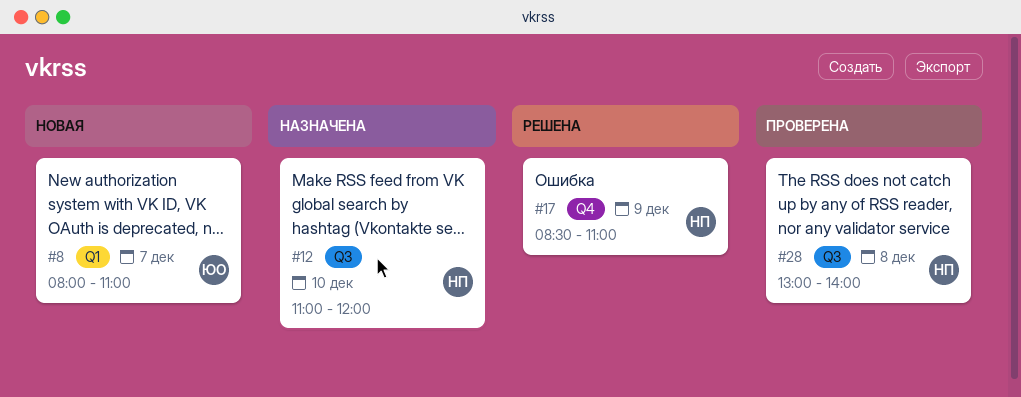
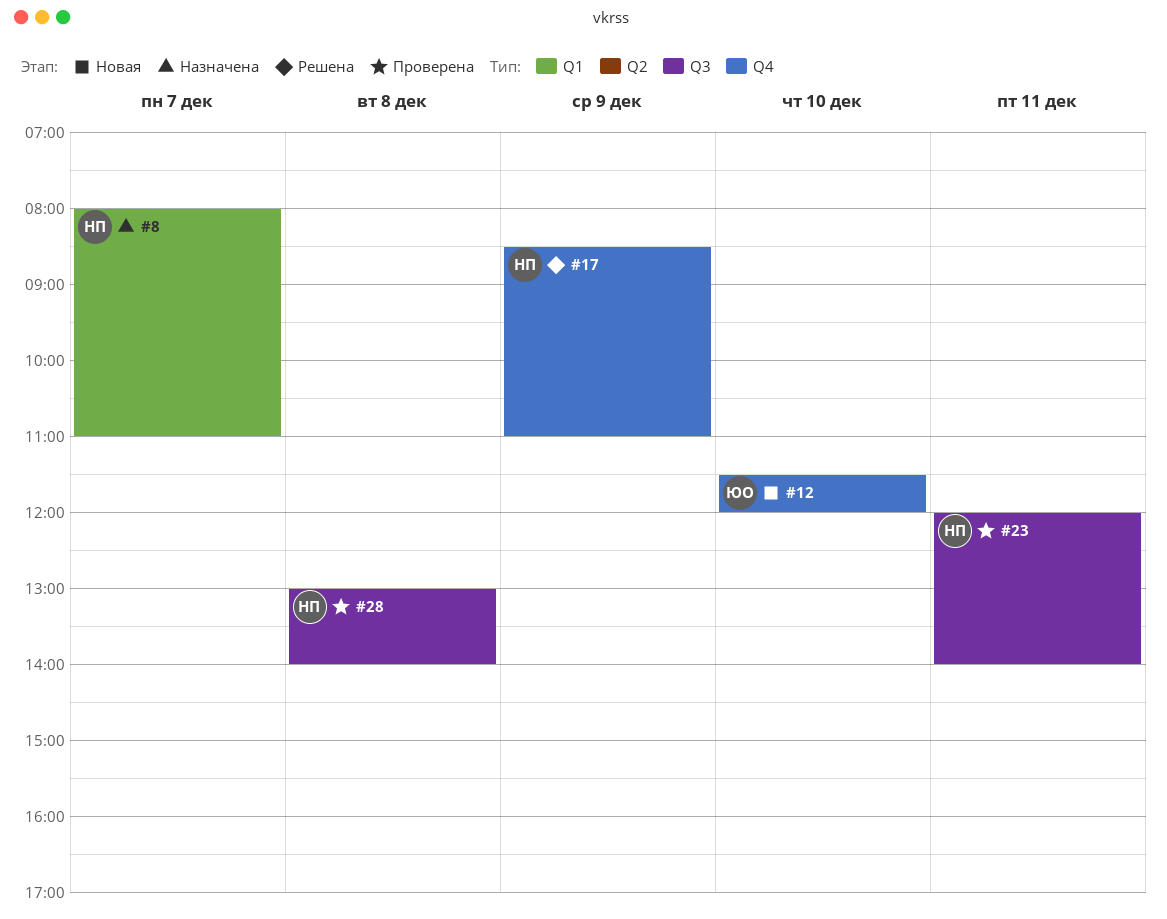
#8, status: Новая -> Назначена
#8, owner: ЮО -> НП
#12, status: Назначена -> Новая
#12, owner: НП -> ЮО
#12, label: Q3 -> Q4
#12, begins: 11:00 -> 11:30
#23: none -> present

